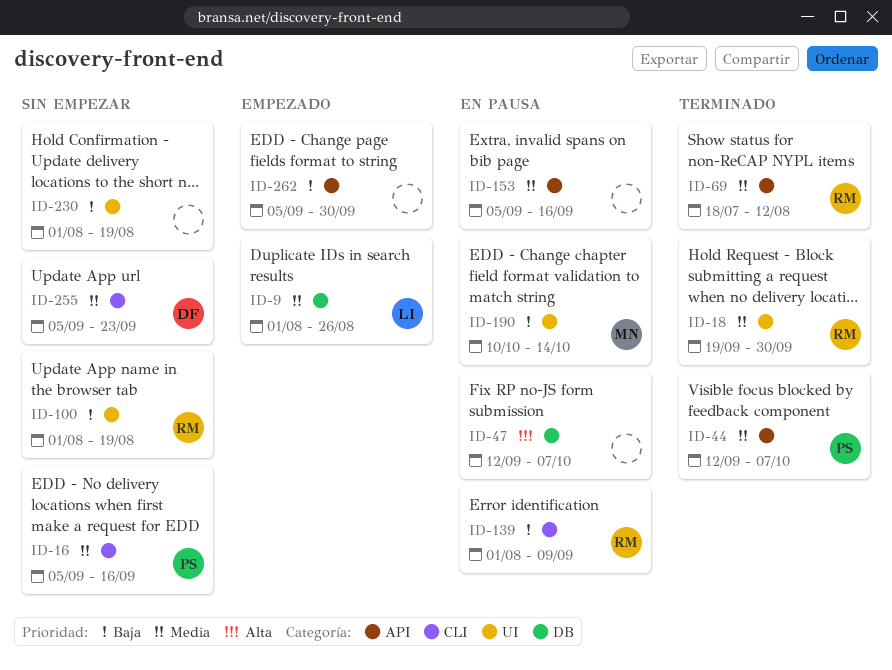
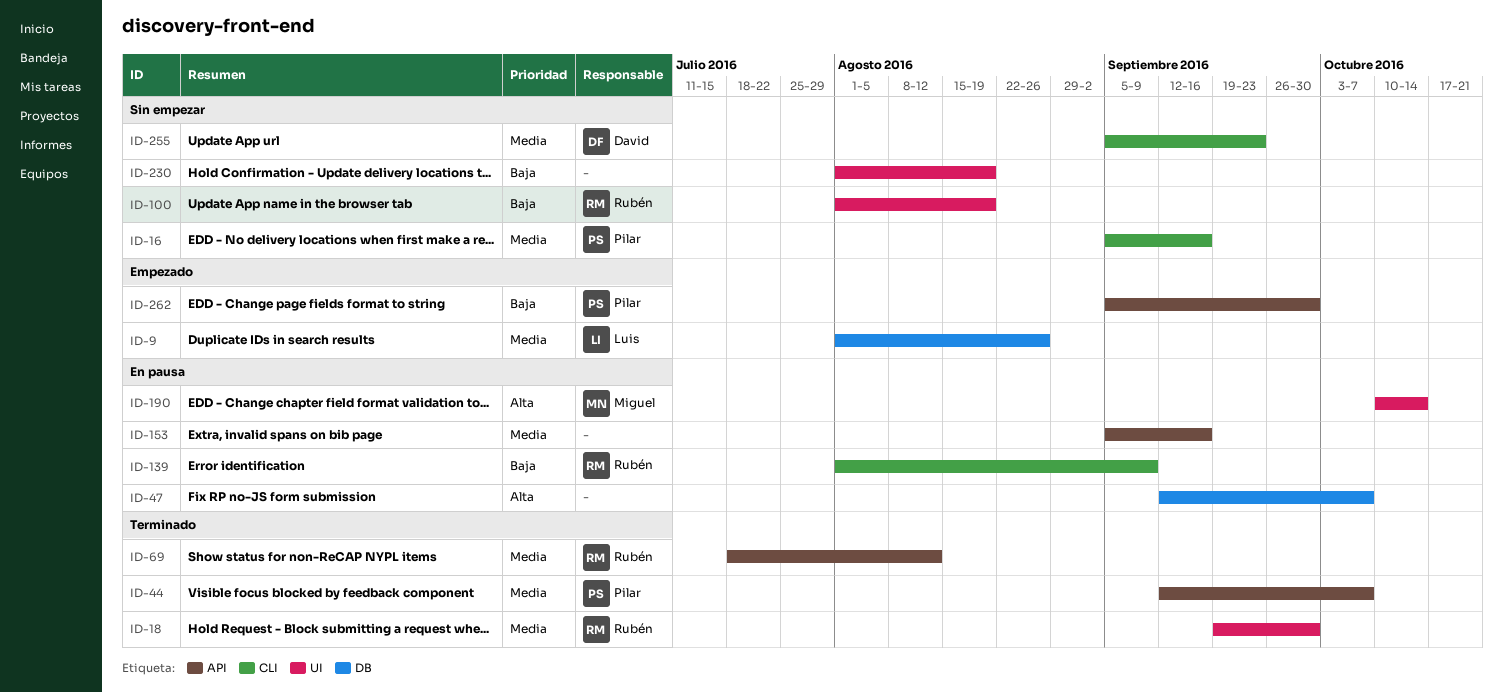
ID-190, priority: Baja -> Alta
ID-262, owner: none -> Pilar

